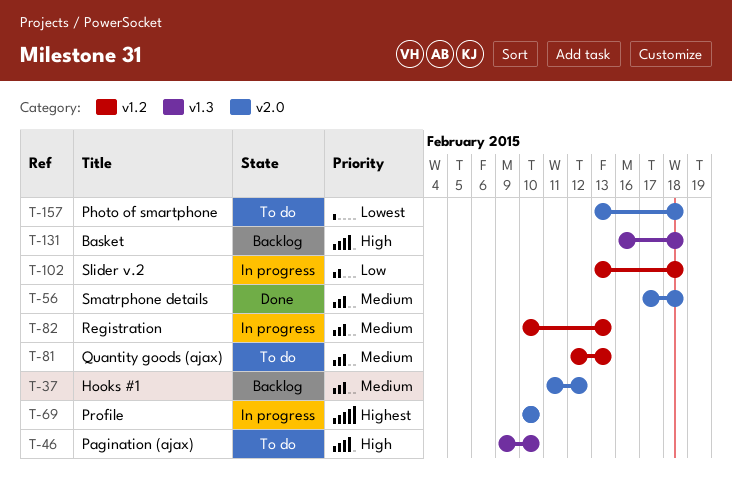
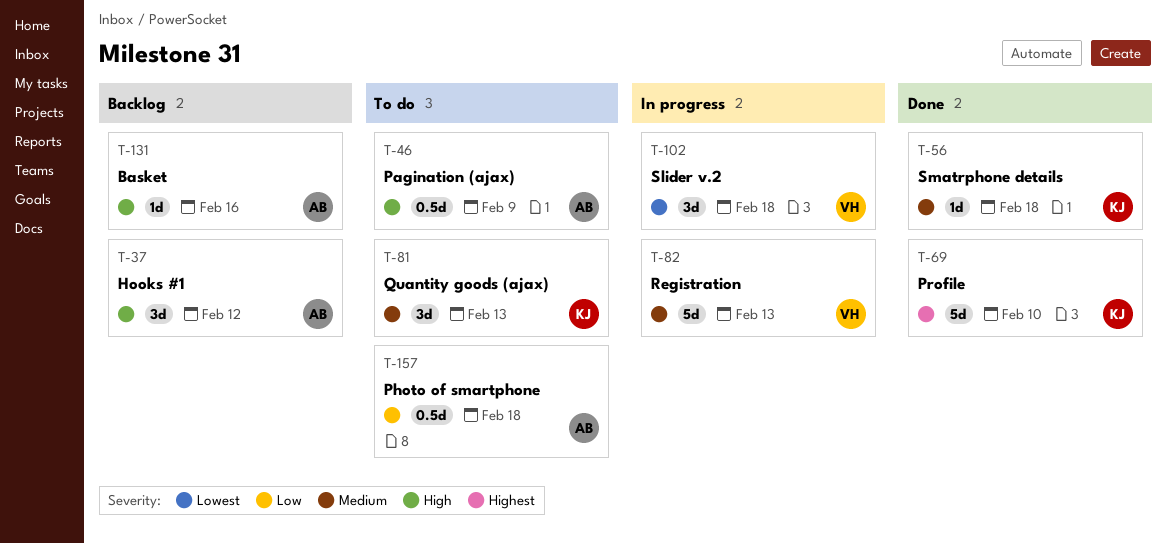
T-37, priority: Medium -> High
T-46, due: Feb 10 -> Feb 9
T-69, status: In progress -> Done
T-102, priority: Low -> Lowest
T-131, due: Feb 18 -> Feb 16
T-157, priority: Lowest -> Low

